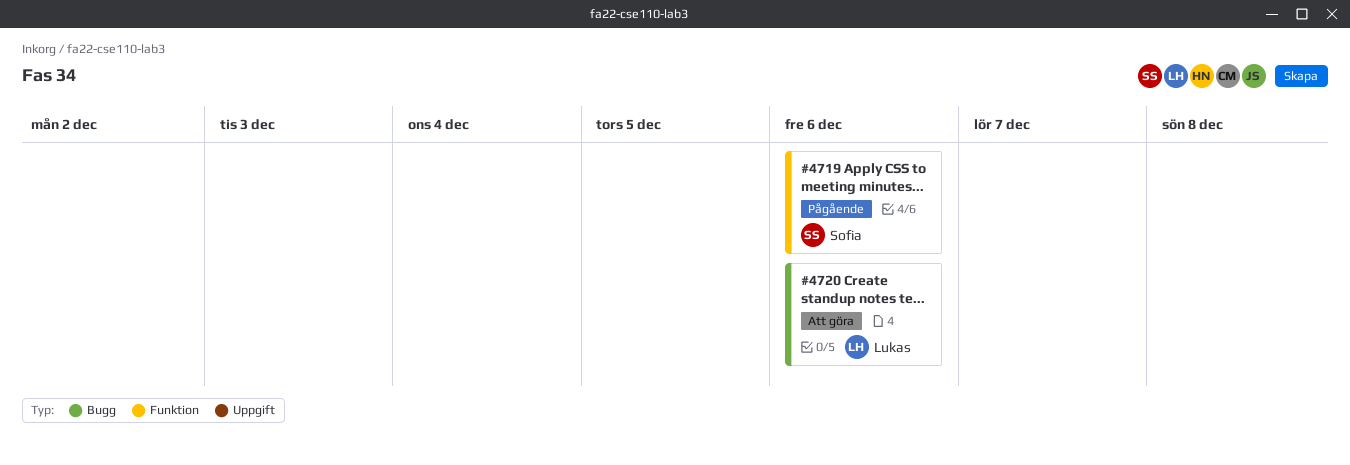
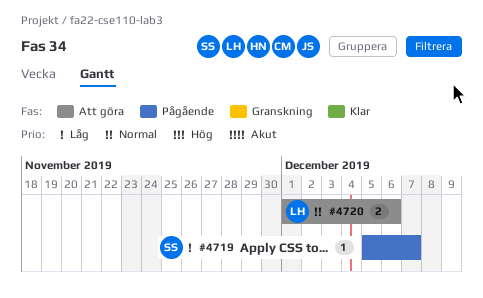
#4719, due: Dec 6 -> Dec 7

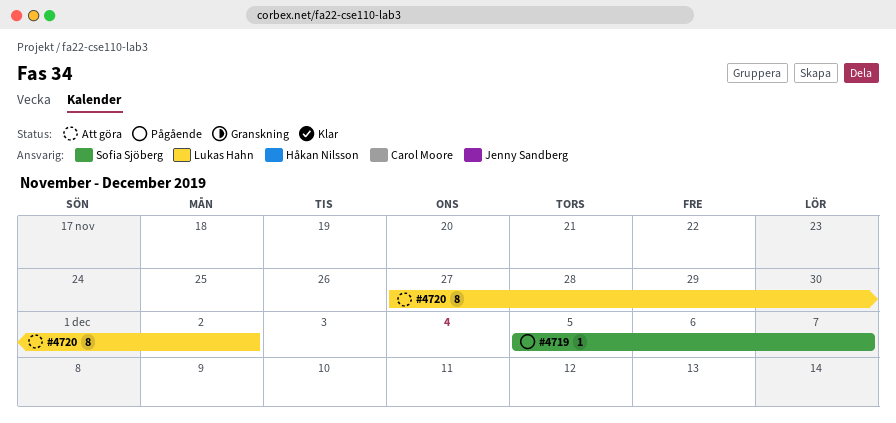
#4720, estimate: 2 -> 8
#4720, start: Dec 1 -> Nov 27
#4720, due: Dec 6 -> Dec 2

